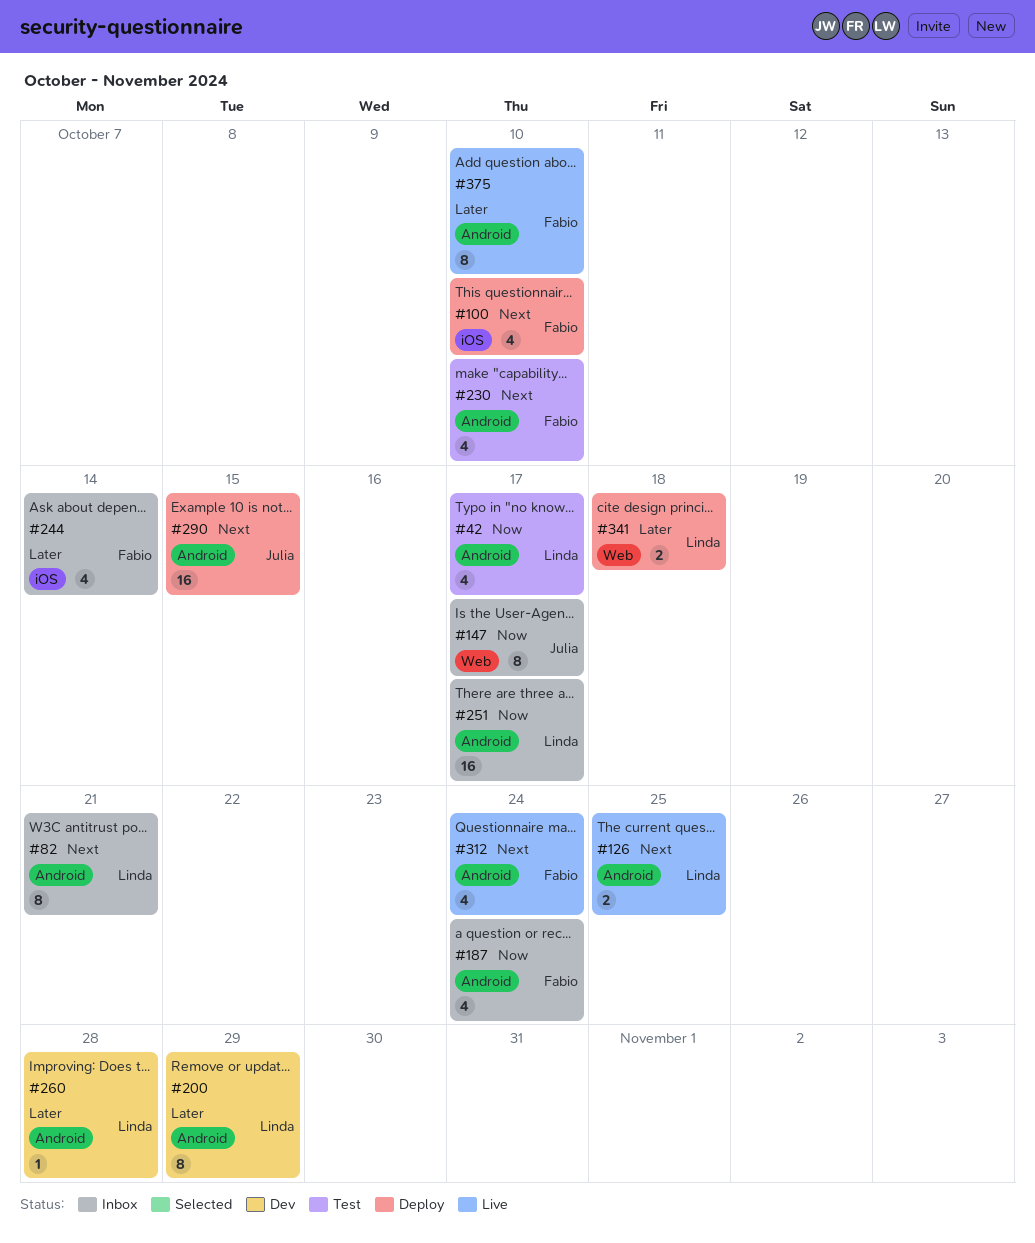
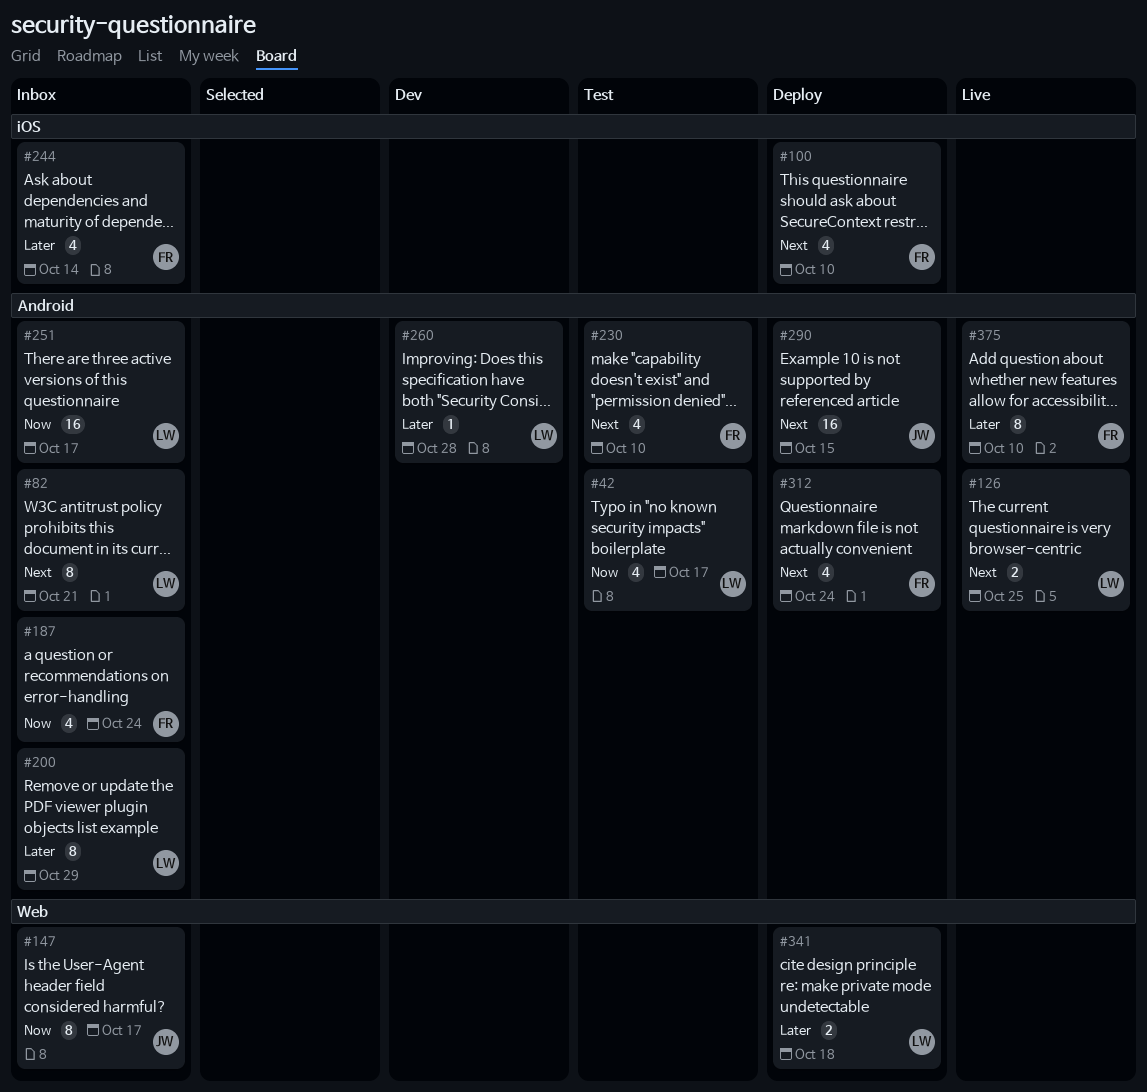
#200, status: Dev -> Inbox
#312, status: Live -> Deploy

